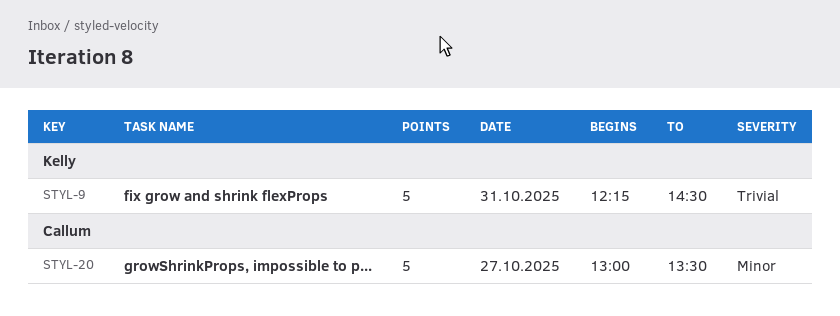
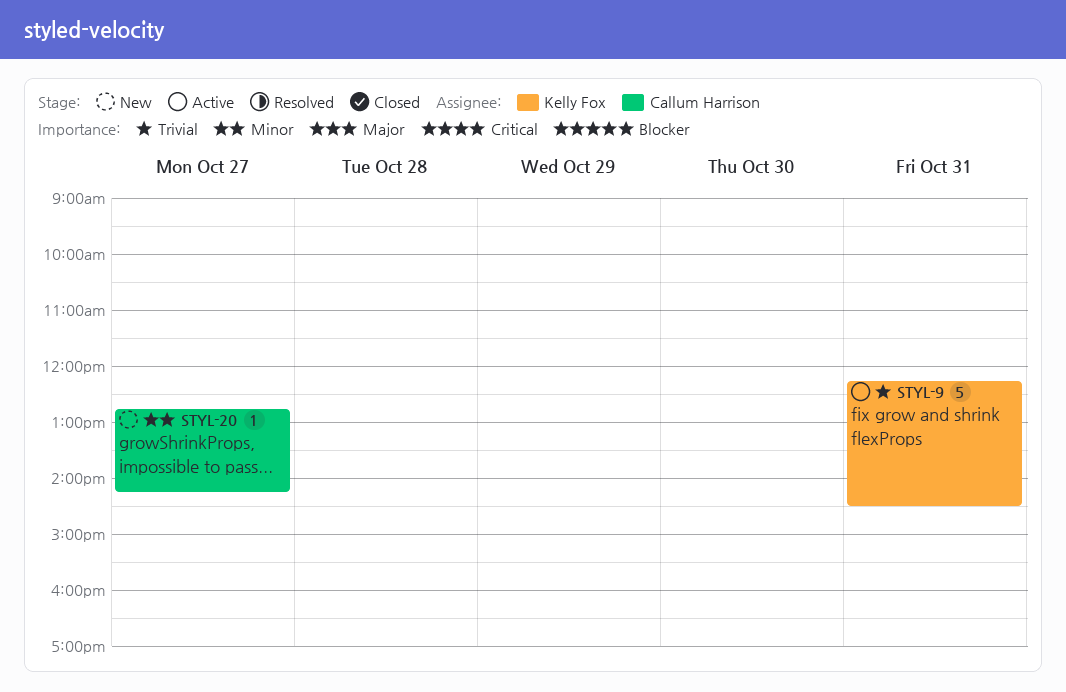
STYL-20, estimate: 5 -> 1
STYL-20, begins: 13:00 -> 12:45
STYL-20, ends: 13:30 -> 14:15

